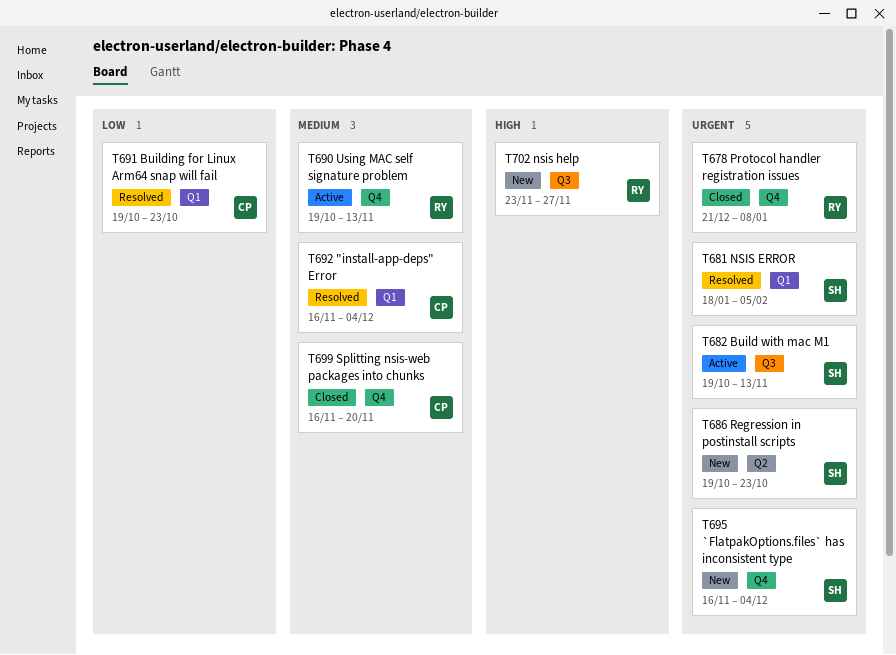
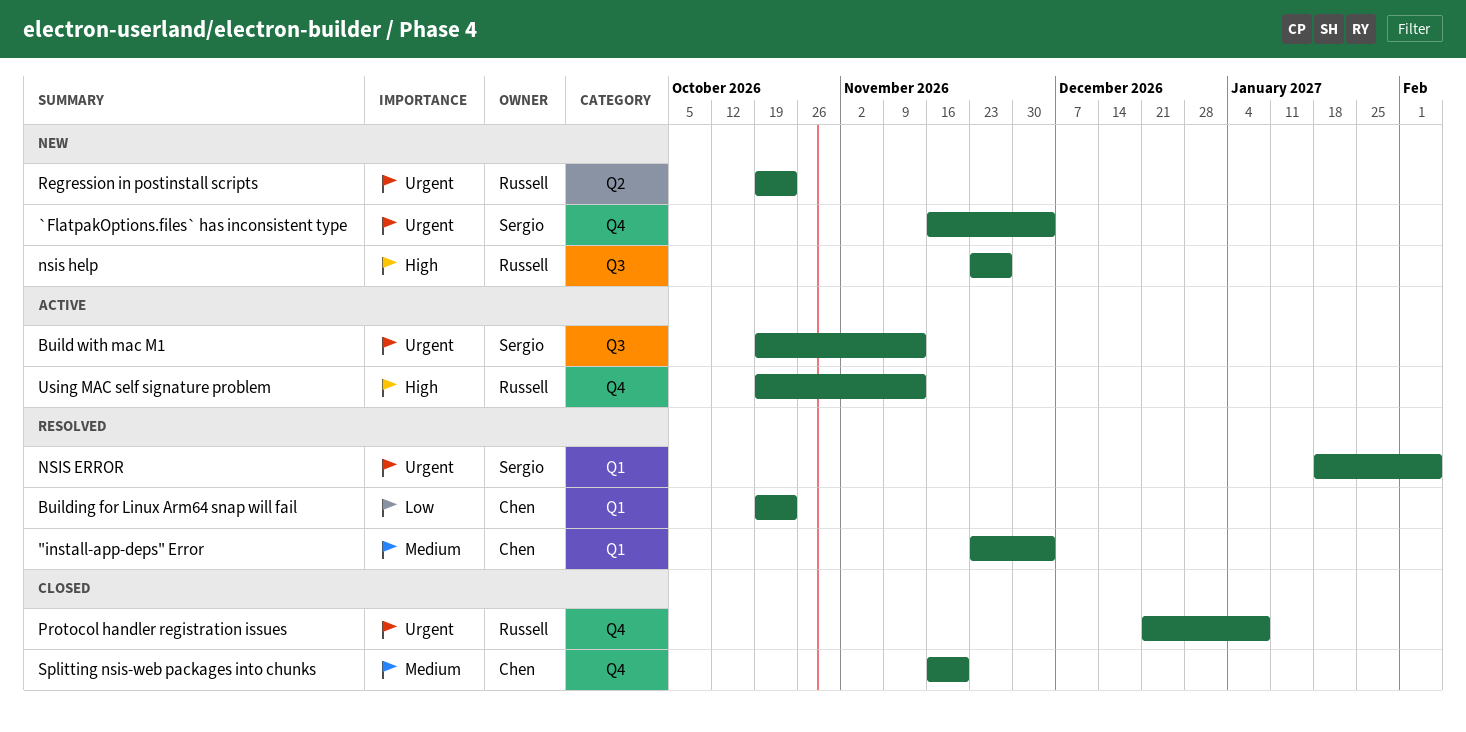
"install-app-deps" Error, start: Nov 16 -> Nov 23
Regression in postinstall scripts, owner: Sergio -> Russell
Using MAC self signature problem, priority: Medium -> High

